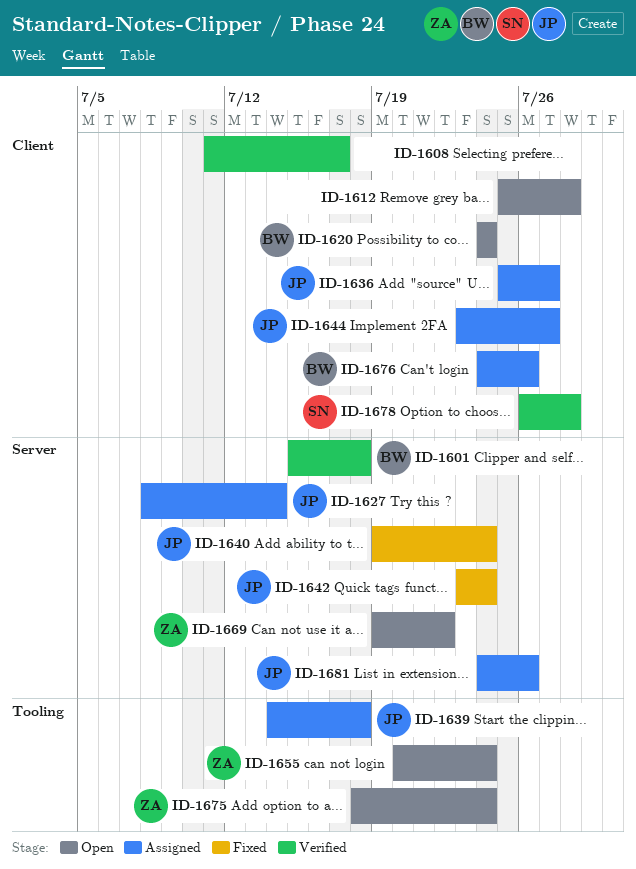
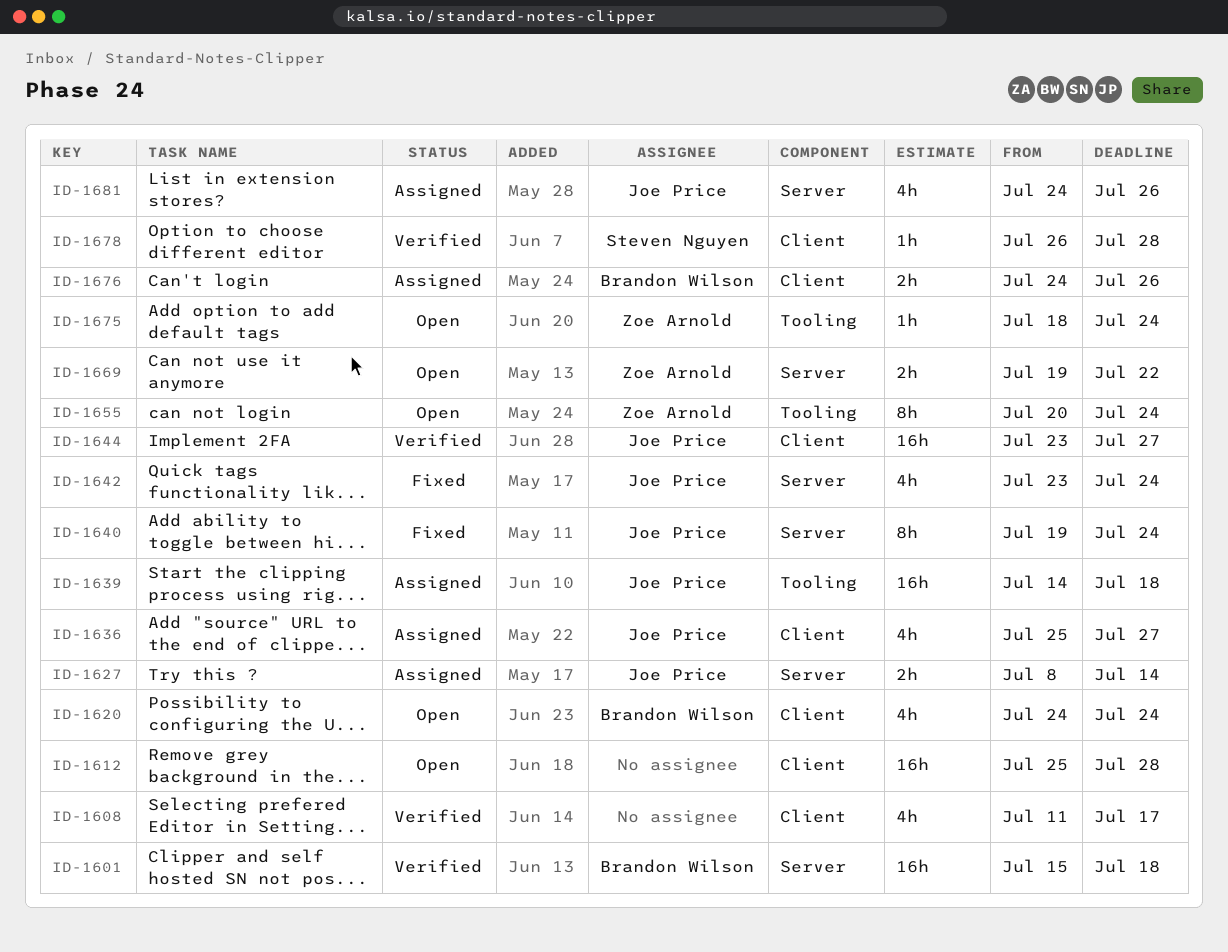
ID-1644, status: Assigned -> Verified

